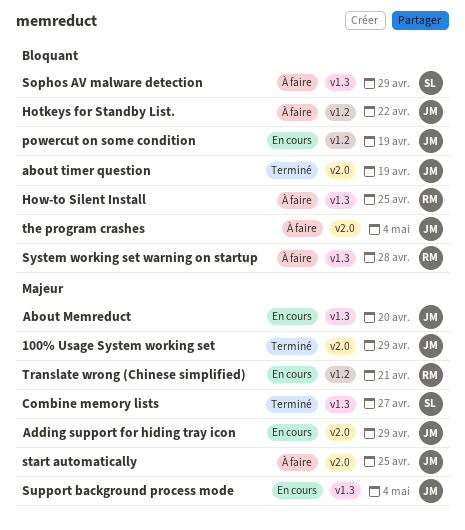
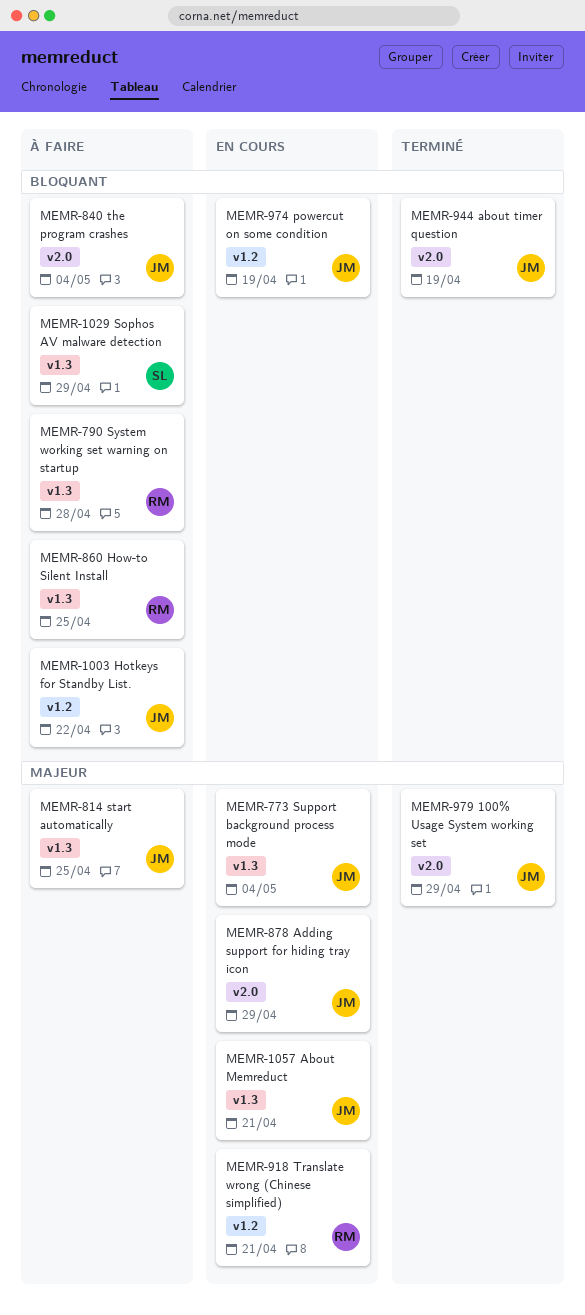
About Memreduct, due: Apr 20 -> Apr 21
Combine memory lists: present -> none
start automatically, label: v2.0 -> v1.3

